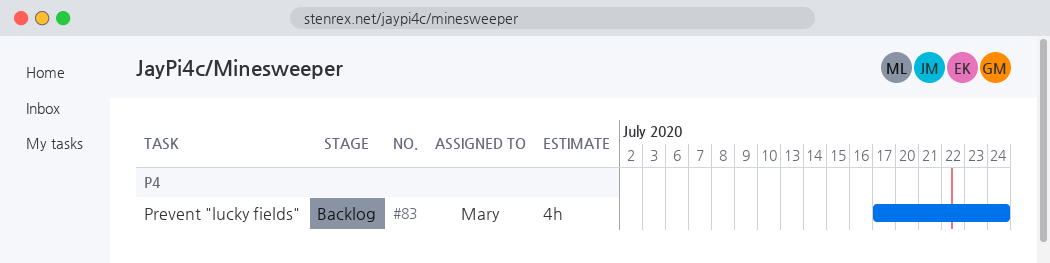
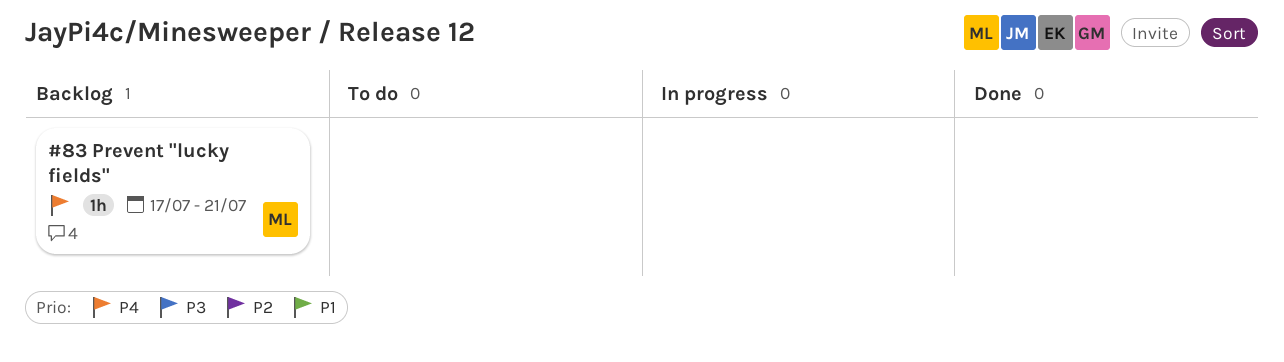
#83, estimate: 4h -> 1h
#83, due: Jul 24 -> Jul 21

